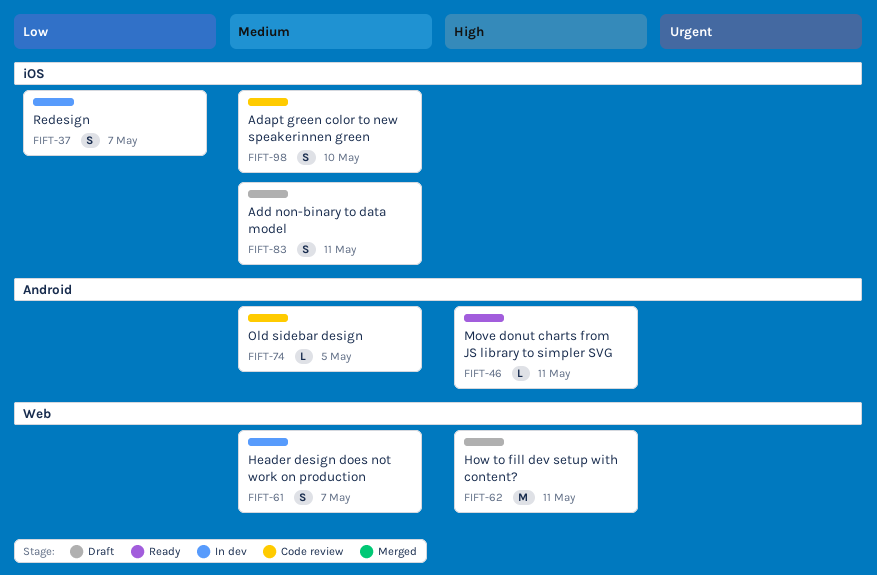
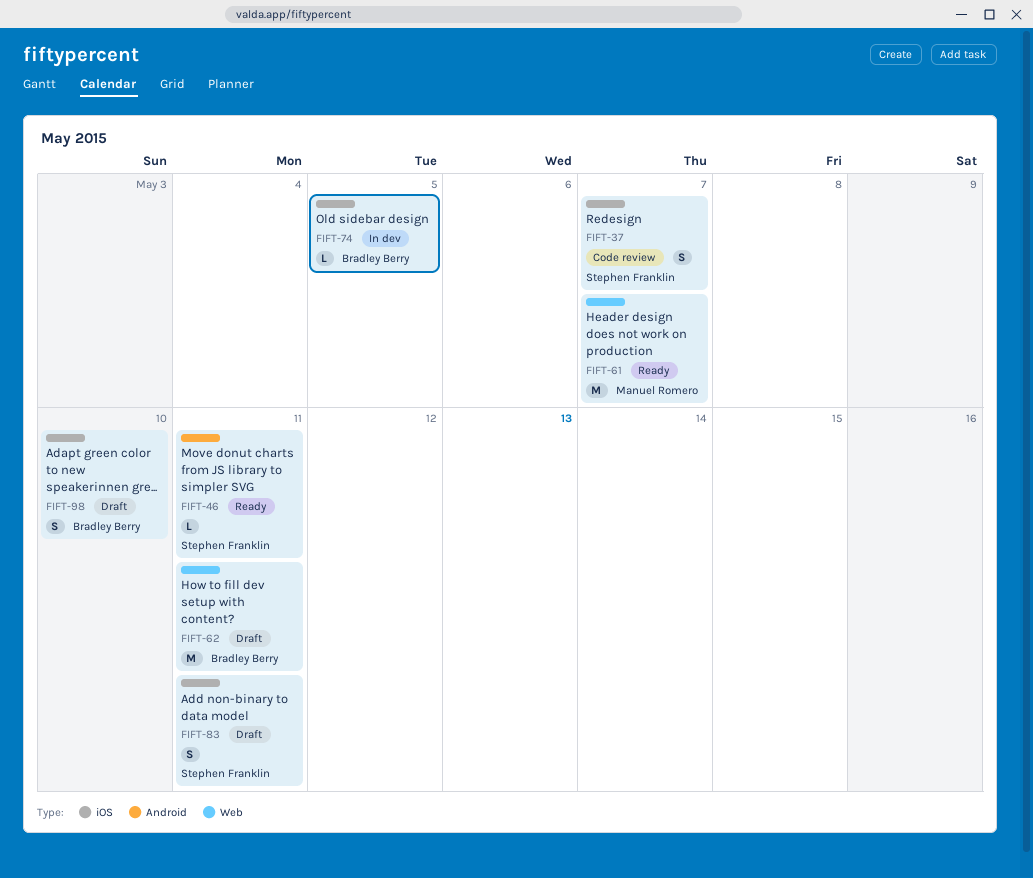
FIFT-37, status: In dev -> Code review
FIFT-61, status: In dev -> Ready
FIFT-61, estimate: S -> M
FIFT-74, status: Code review -> In dev
FIFT-74, label: Android -> iOS
FIFT-98, status: Code review -> Draft

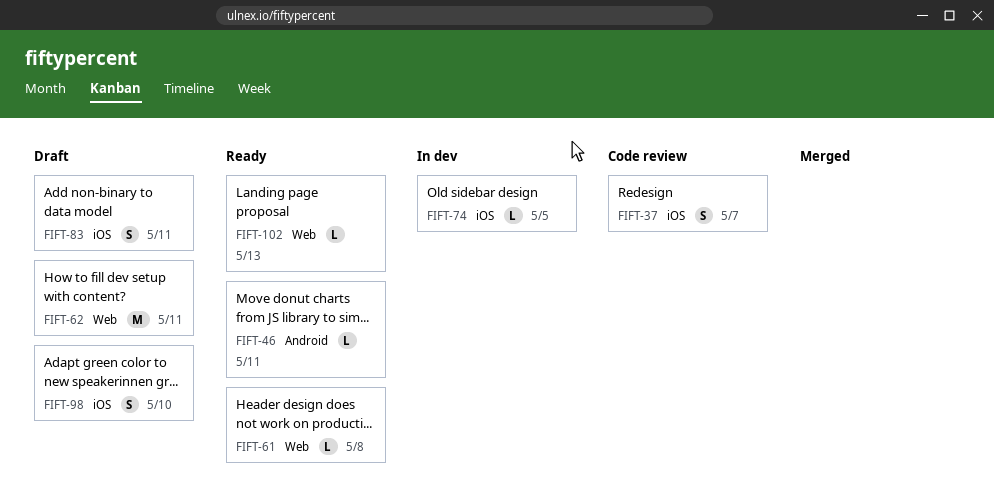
FIFT-61, estimate: M -> L
FIFT-61, due: May 7 -> May 8
FIFT-102: none -> present

